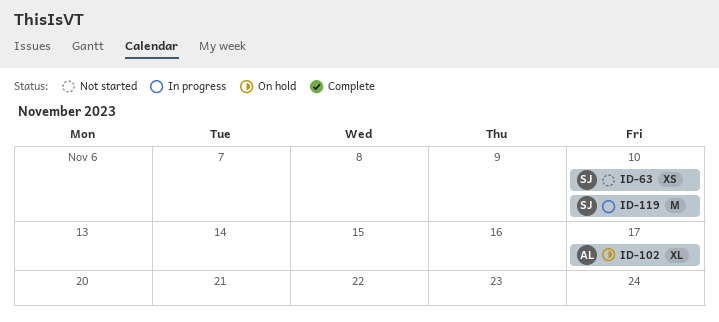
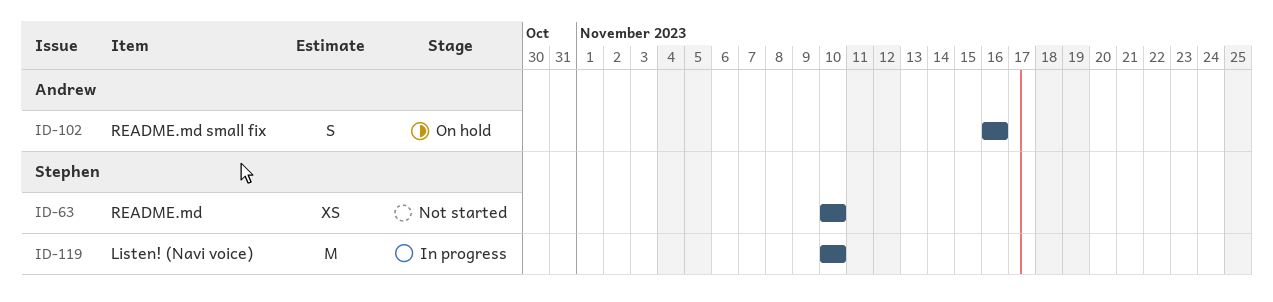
ID-102, estimate: XL -> S
ID-102, start: Nov 17 -> Nov 16
ID-102, due: Nov 17 -> Nov 16

